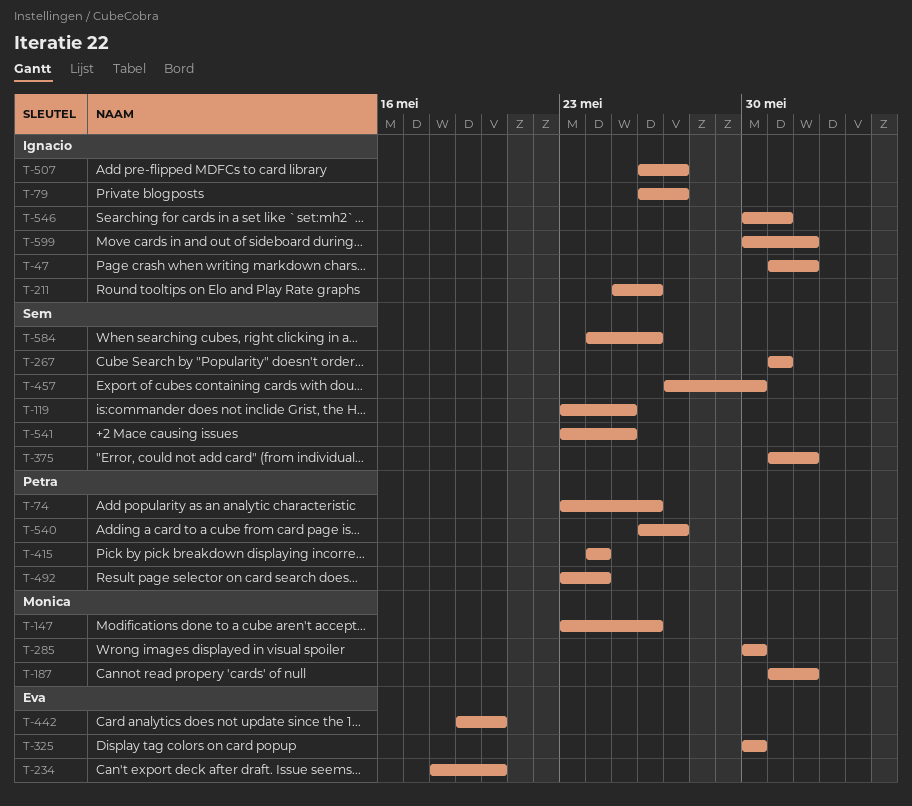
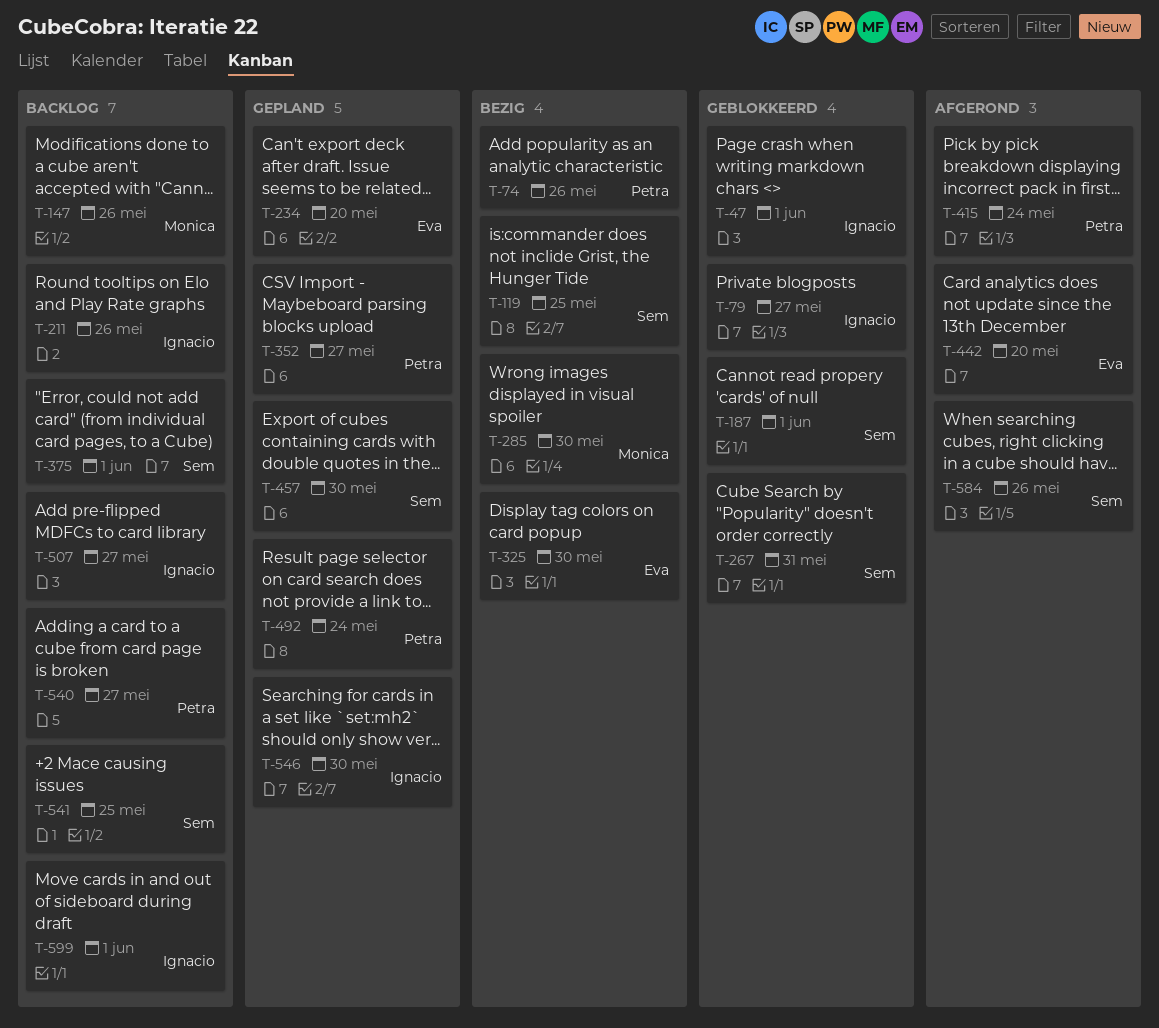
T-187, owner: Monica -> Sem
T-352: none -> present
T-546, due: May 31 -> May 30

